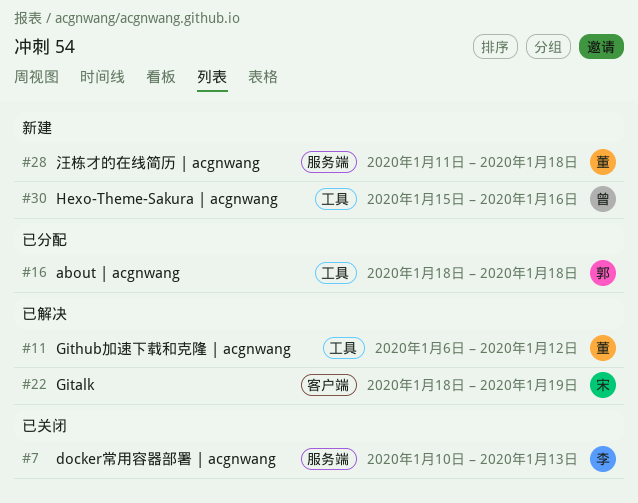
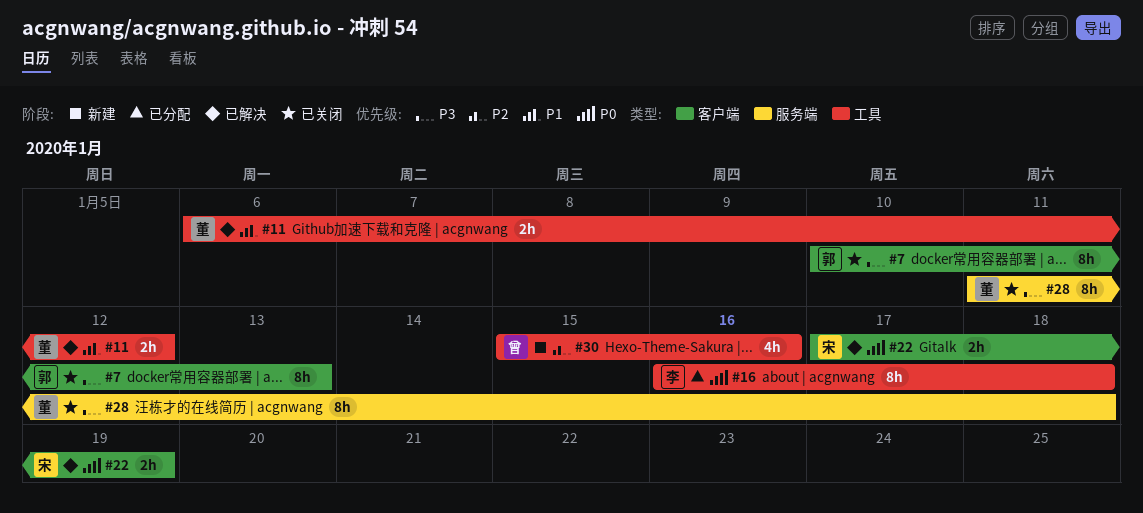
#7, owner: 李 -> 郭
#7, label: 服务端 -> 客户端
#16, owner: 郭 -> 李
#16, start: Jan 18 -> Jan 16
#22, start: Jan 18 -> Jan 17
#28, status: 新建 -> 已关闭

